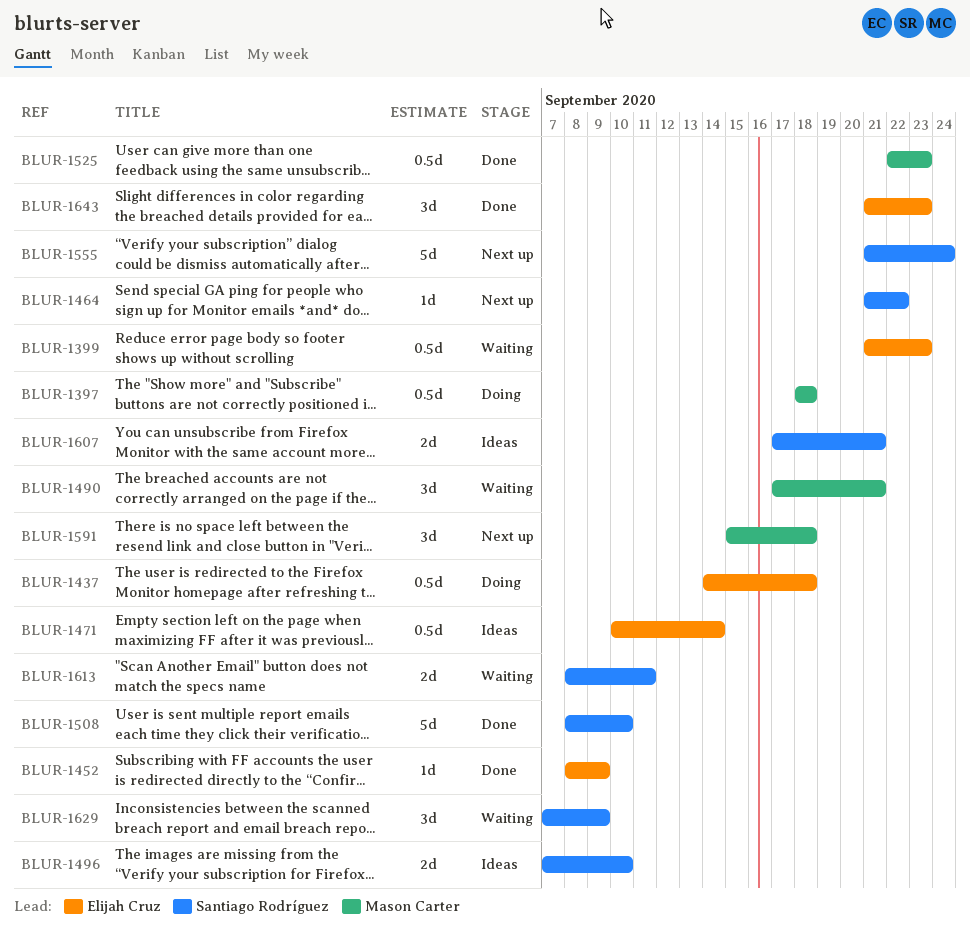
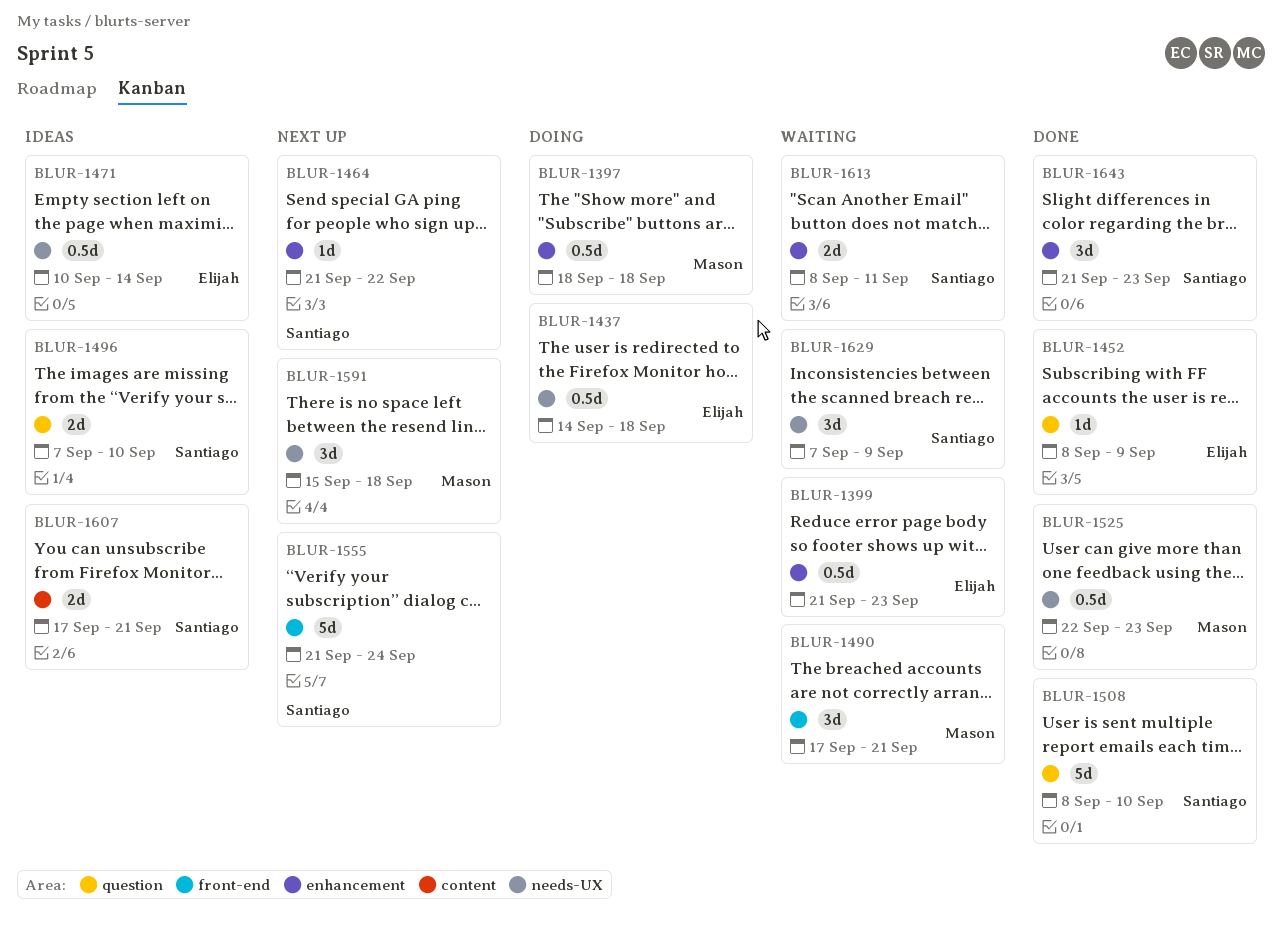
BLUR-1643, owner: Elijah Cruz -> Santiago Rodríguez

